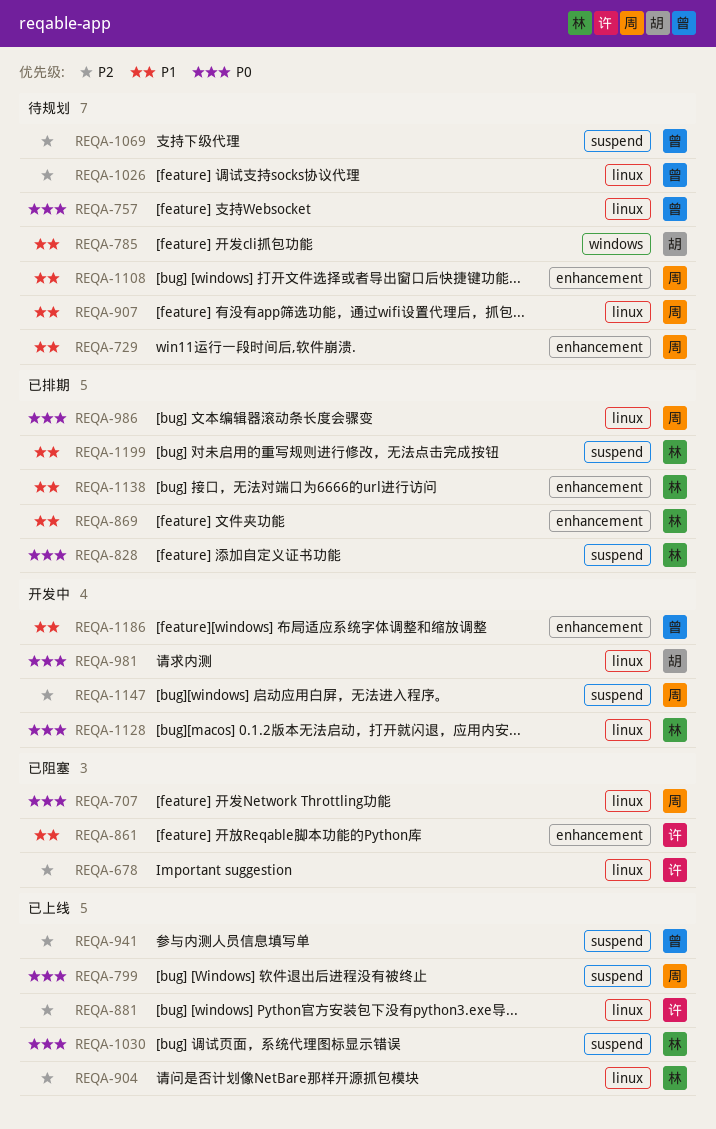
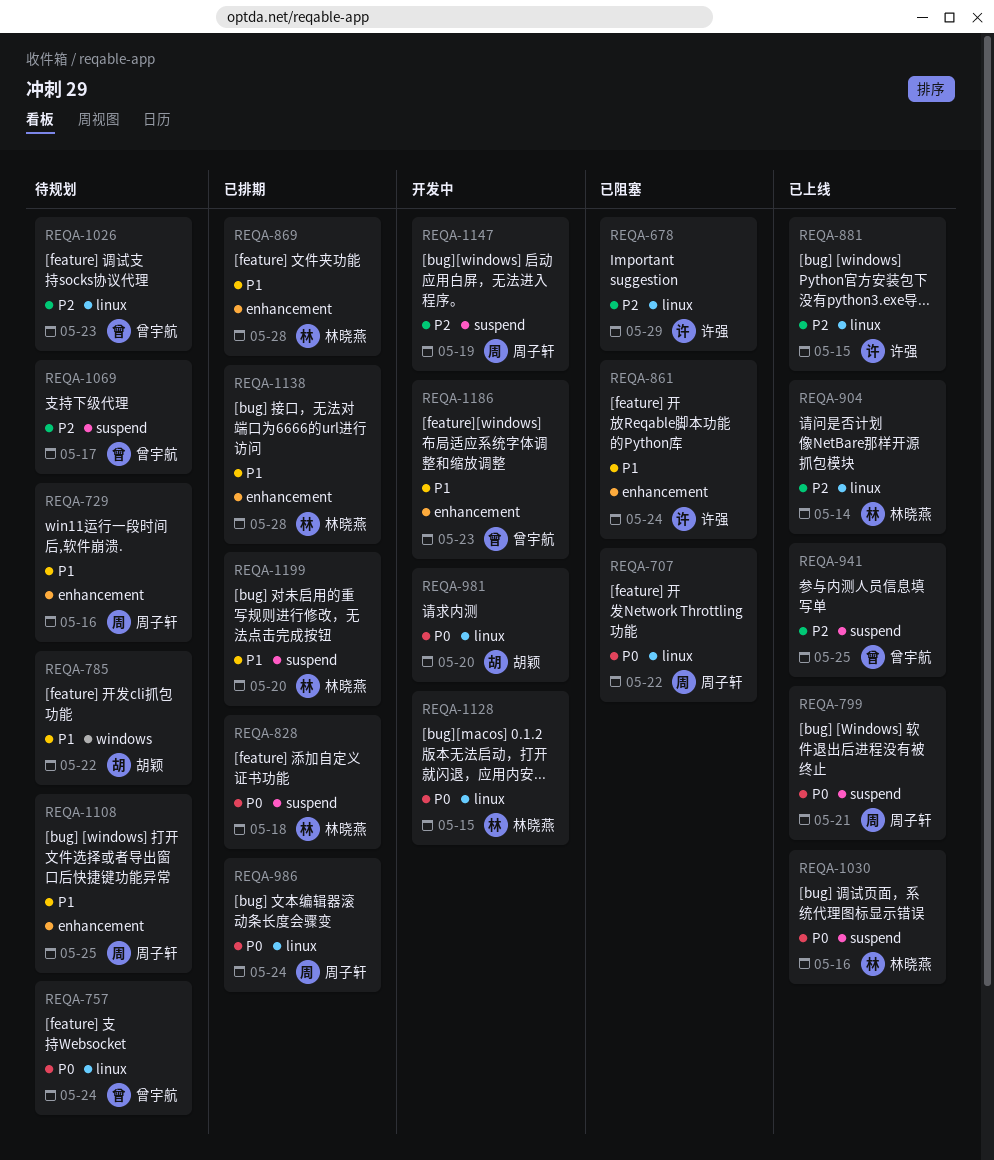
REQA-907: present -> none

